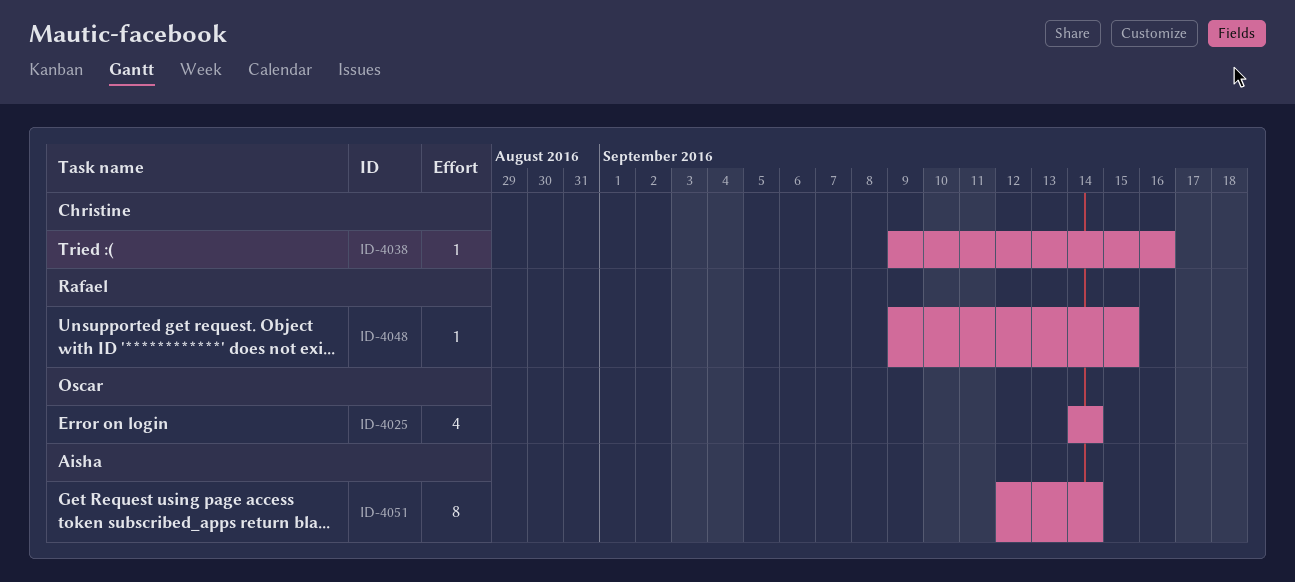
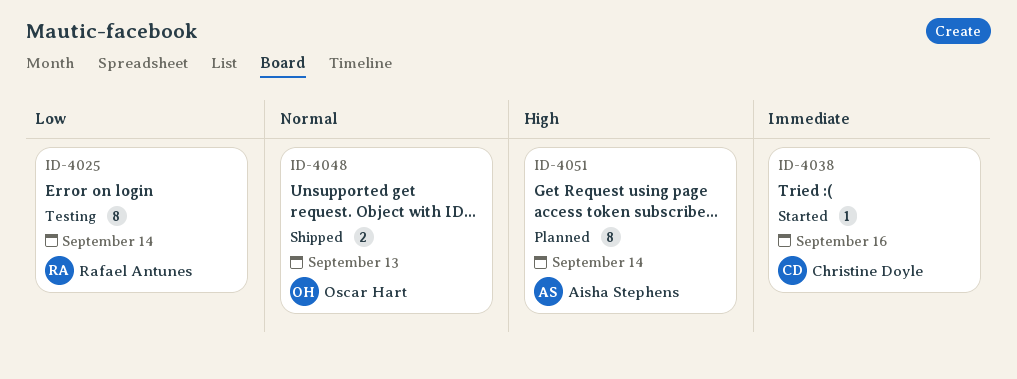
ID-4025, owner: Oscar Hart -> Rafael Antunes
ID-4025, estimate: 4 -> 8
ID-4048, owner: Rafael Antunes -> Oscar Hart
ID-4048, estimate: 1 -> 2
ID-4048, due: Sep 15 -> Sep 13

